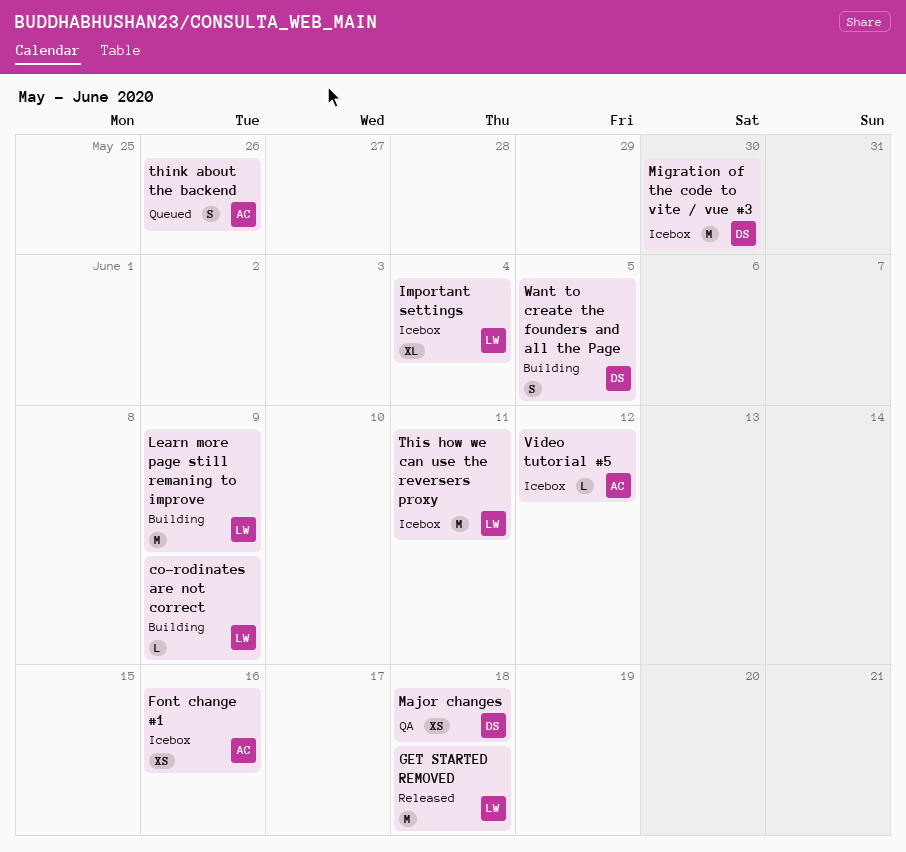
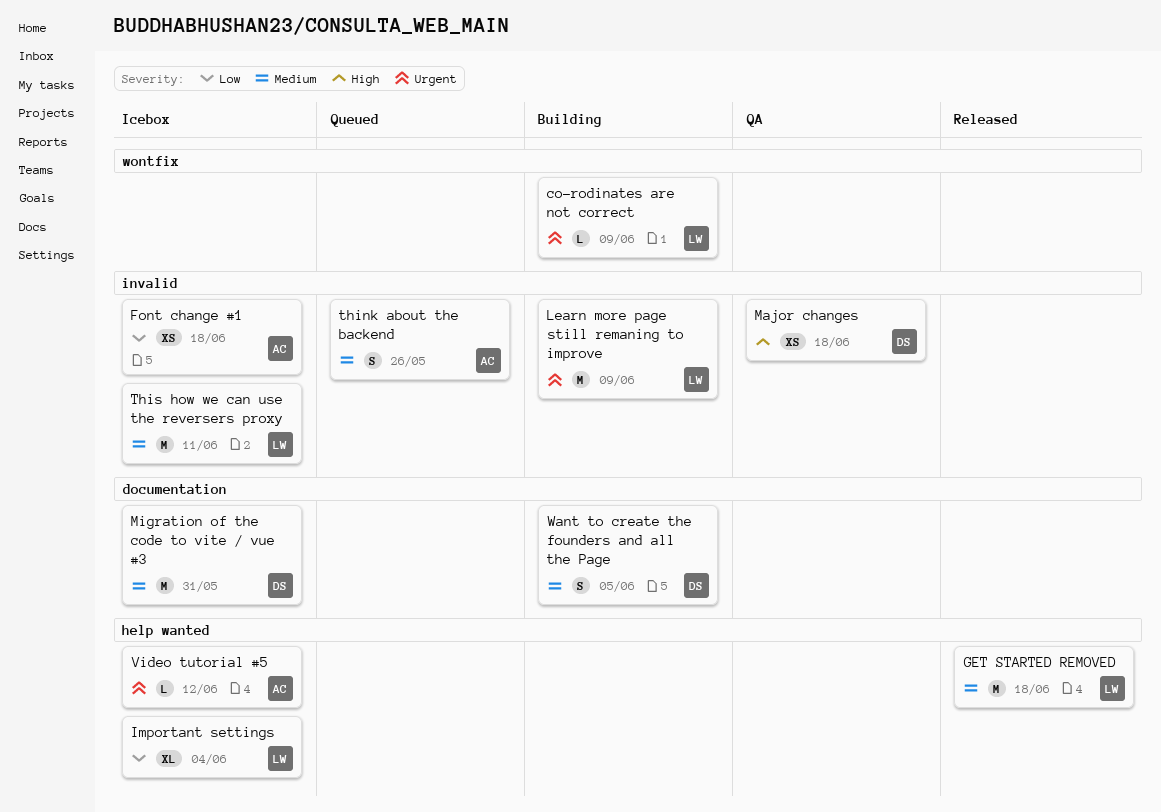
Font change #1, due: Jun 16 -> Jun 18
Migration of the code to vite / vue #3, due: May 30 -> May 31

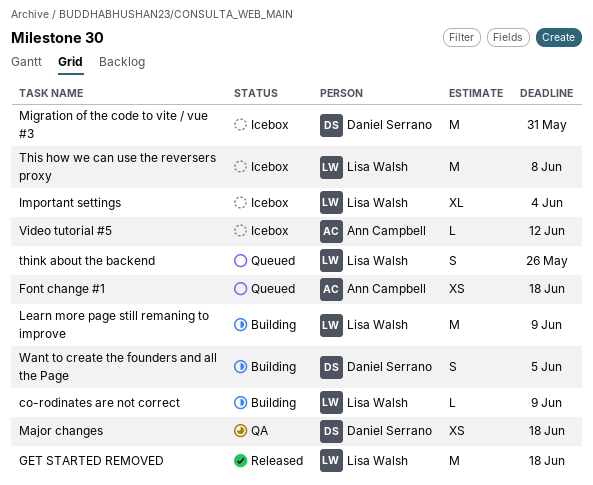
Font change #1, status: Icebox -> Queued
think about the backend, owner: Ann Campbell -> Lisa Walsh
This how we can use the reversers proxy, due: Jun 11 -> Jun 8

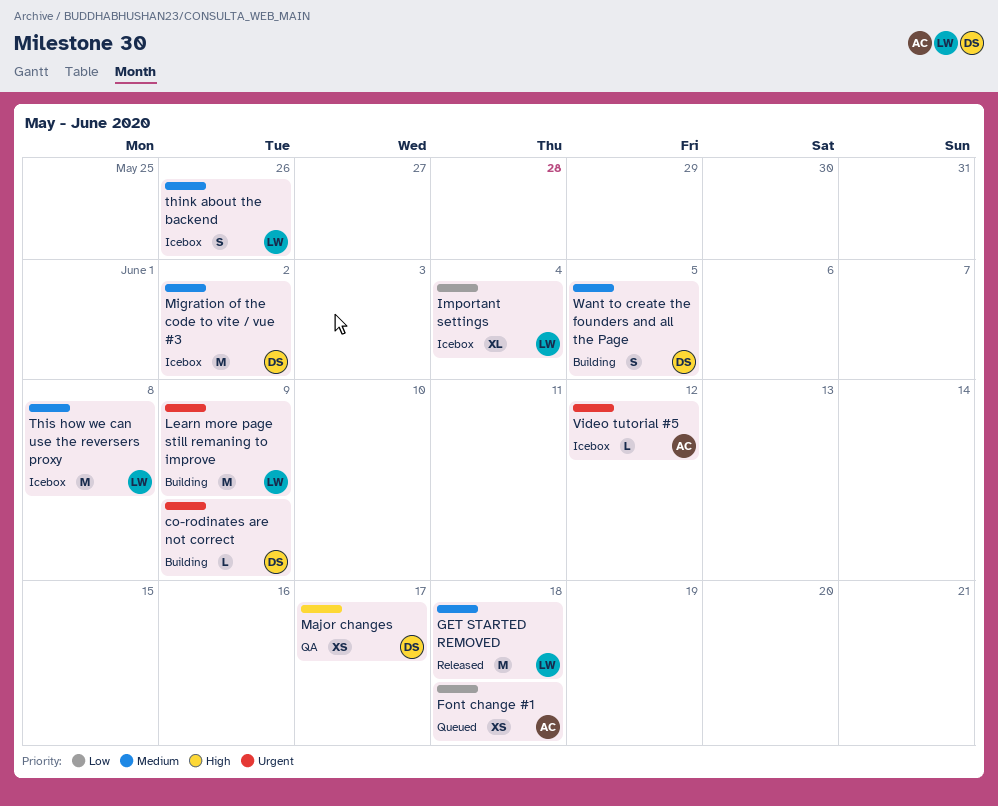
co-rodinates are not correct, owner: Lisa Walsh -> Daniel Serrano
Major changes, due: Jun 18 -> Jun 17
Migration of the code to vite / vue #3, due: May 31 -> Jun 2
think about the backend, status: Queued -> Icebox

